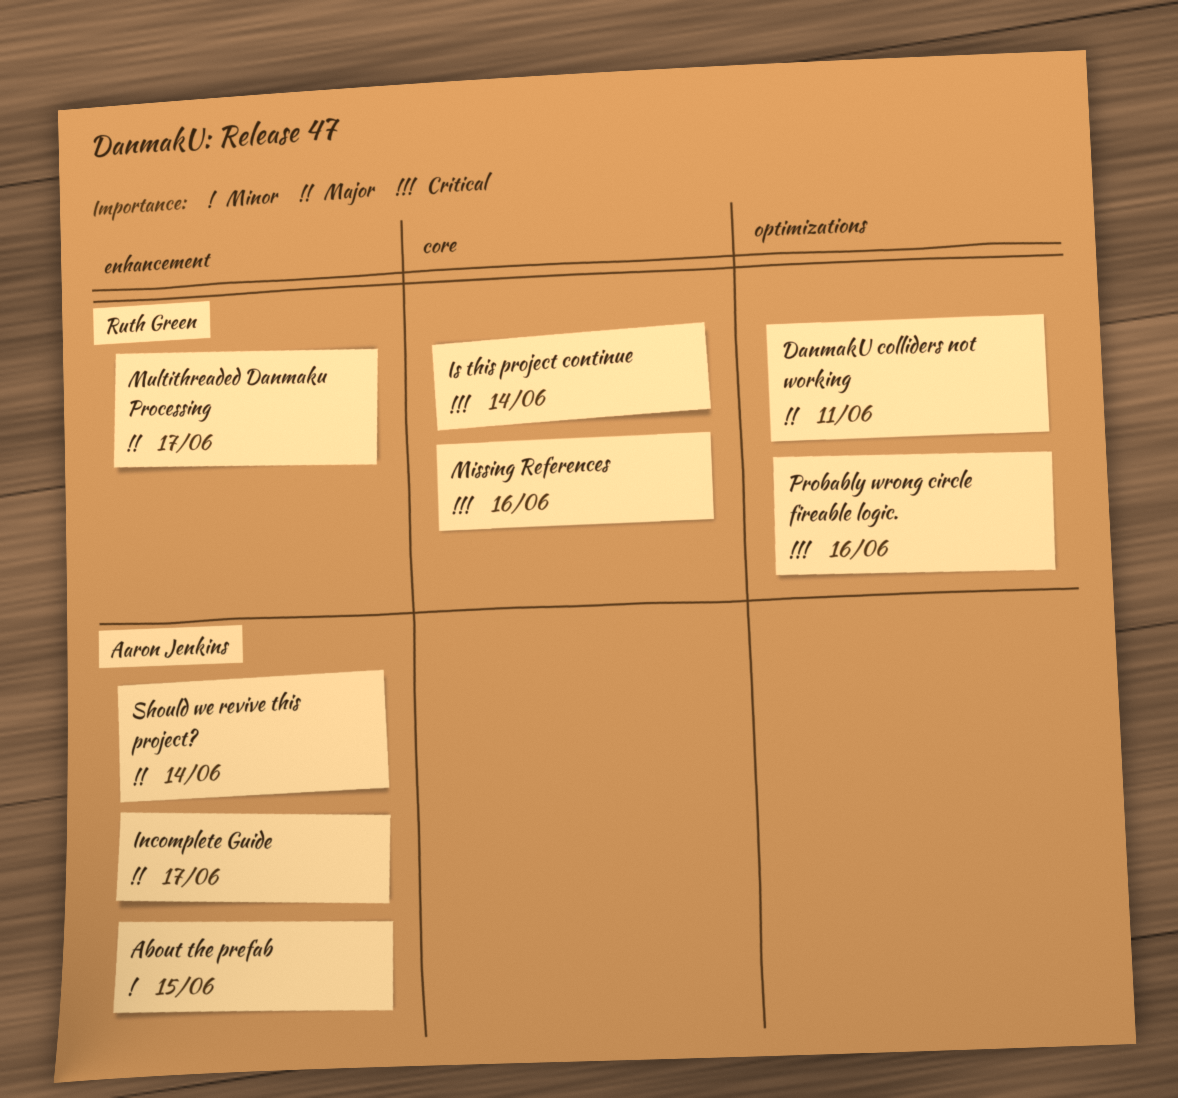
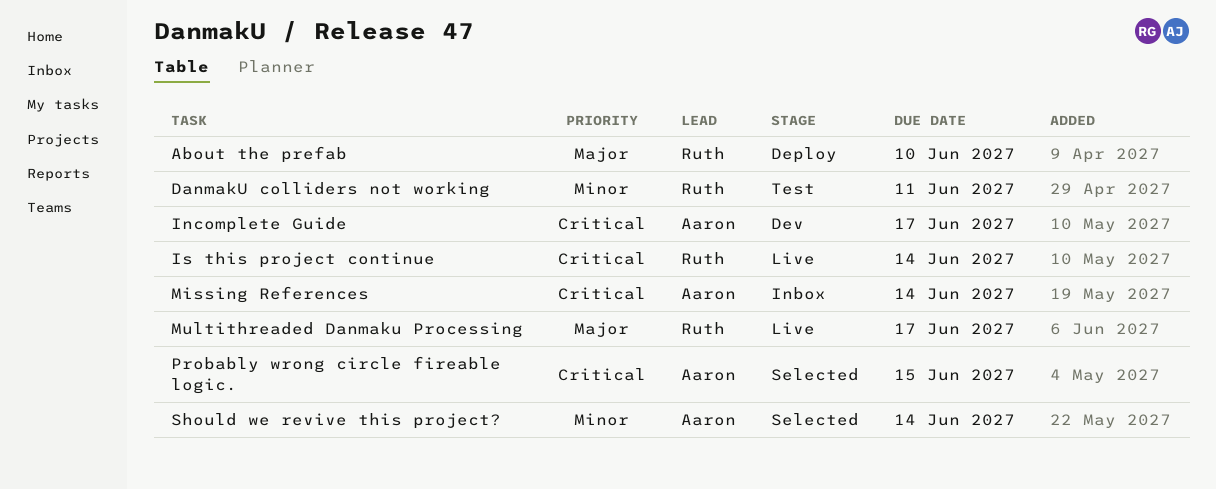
About the prefab, owner: Aaron Jenkins -> Ruth Green
About the prefab, priority: Minor -> Major
About the prefab, due: Jun 15 -> Jun 10
DanmakU colliders not working, priority: Major -> Minor
Incomplete Guide, priority: Major -> Critical
Missing References, owner: Ruth Green -> Aaron Jenkins
Missing References, due: Jun 16 -> Jun 14
Probably wrong circle fireable logic., owner: Ruth Green -> Aaron Jenkins
Probably wrong circle fireable logic., due: Jun 16 -> Jun 15
Should we revive this project?, priority: Major -> Minor

